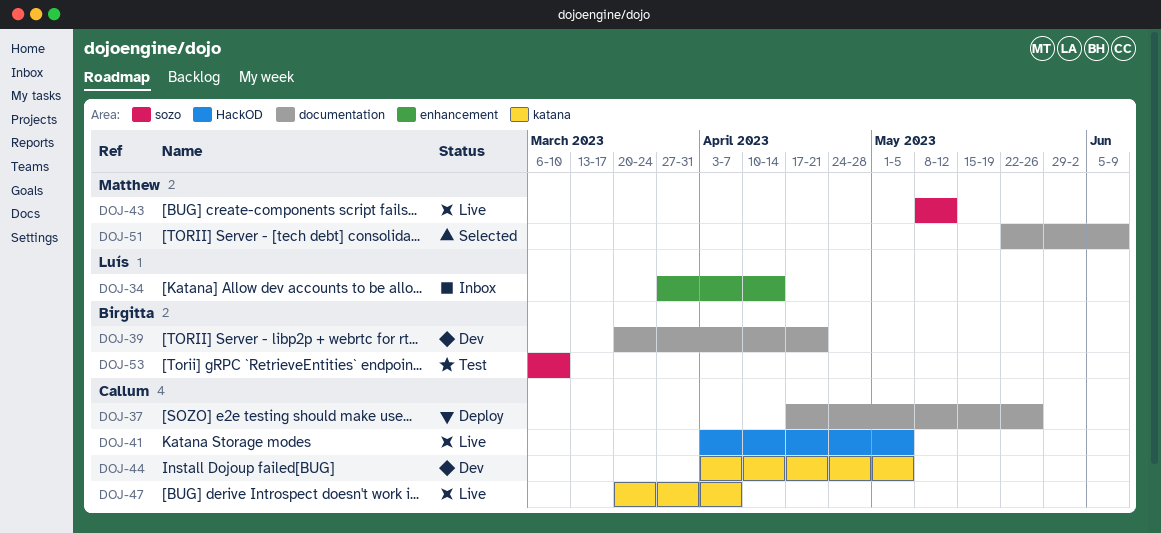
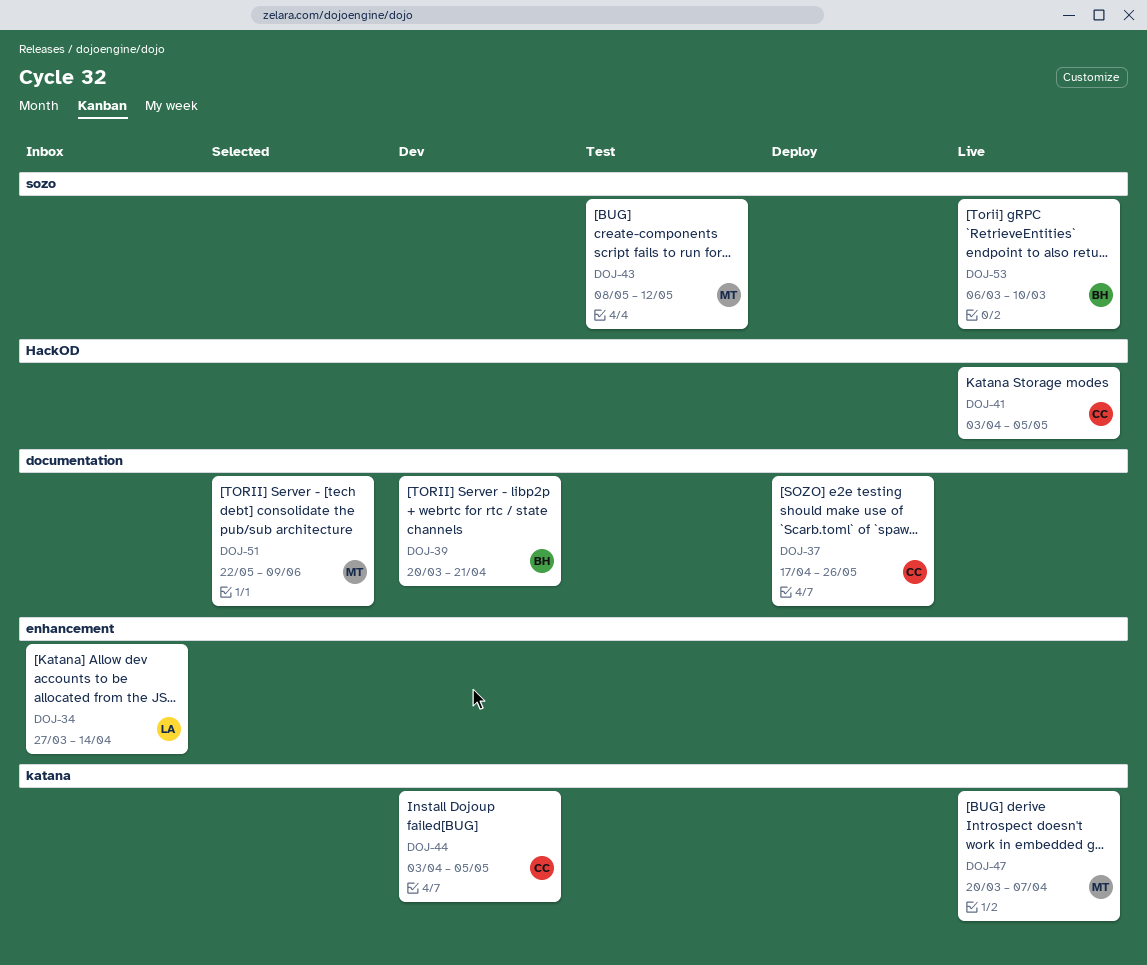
DOJ-43, status: Live -> Test
DOJ-47, owner: Callum -> Matthew
DOJ-53, status: Test -> Live

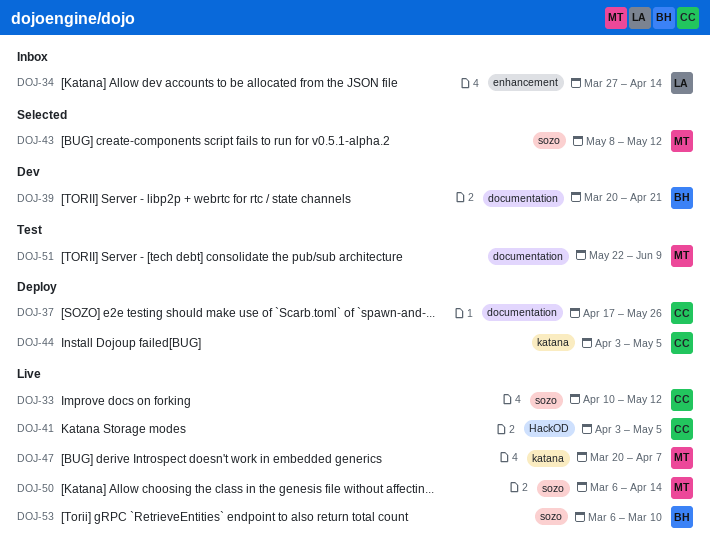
DOJ-33: none -> present
DOJ-43, status: Test -> Selected
DOJ-44, status: Dev -> Deploy
DOJ-50: none -> present
DOJ-51, status: Selected -> Test

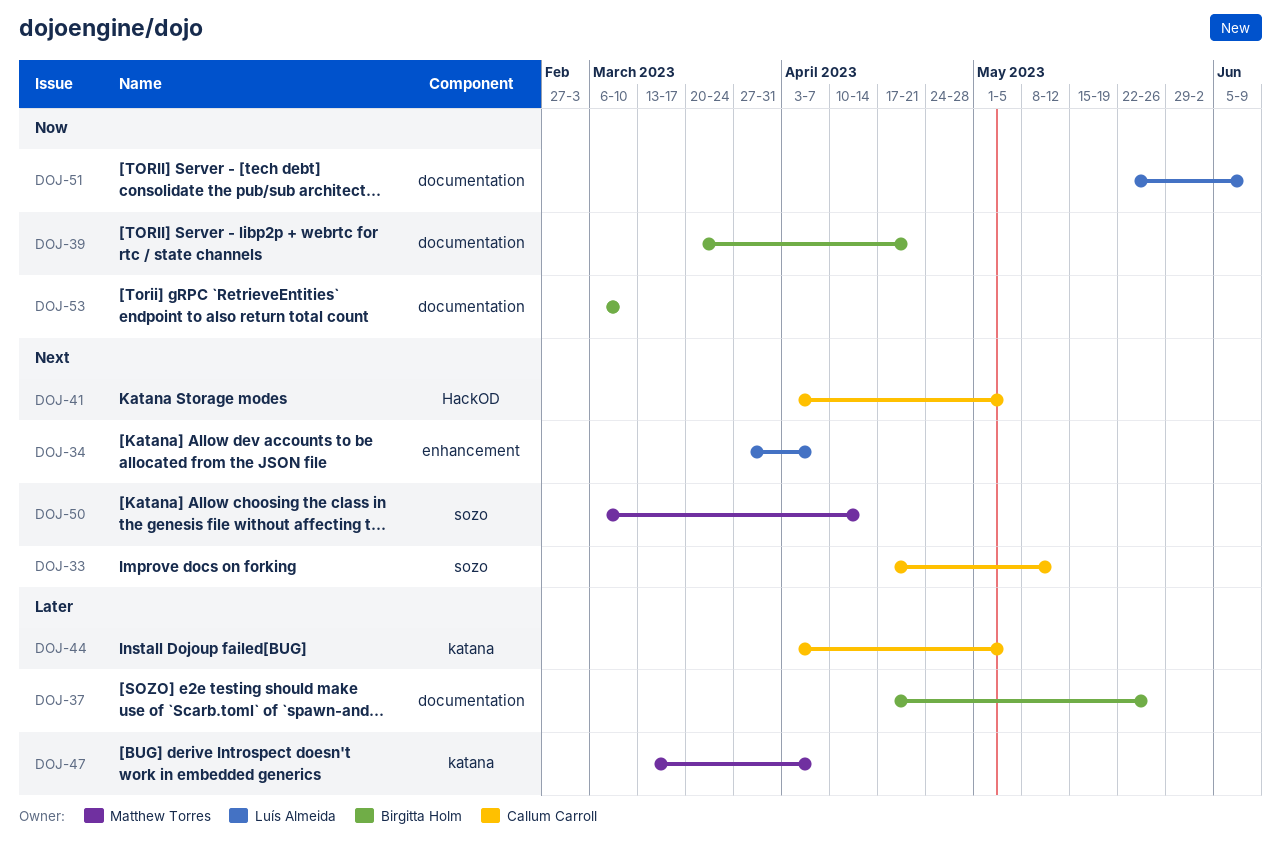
DOJ-33, start: Apr 10 -> Apr 17
DOJ-34, due: Apr 14 -> Apr 7
DOJ-37, owner: Callum Carroll -> Birgitta Holm
DOJ-43: present -> none
DOJ-47, start: Mar 20 -> Mar 13
DOJ-51, owner: Matthew Torres -> Luís Almeida
DOJ-53, label: sozo -> documentation

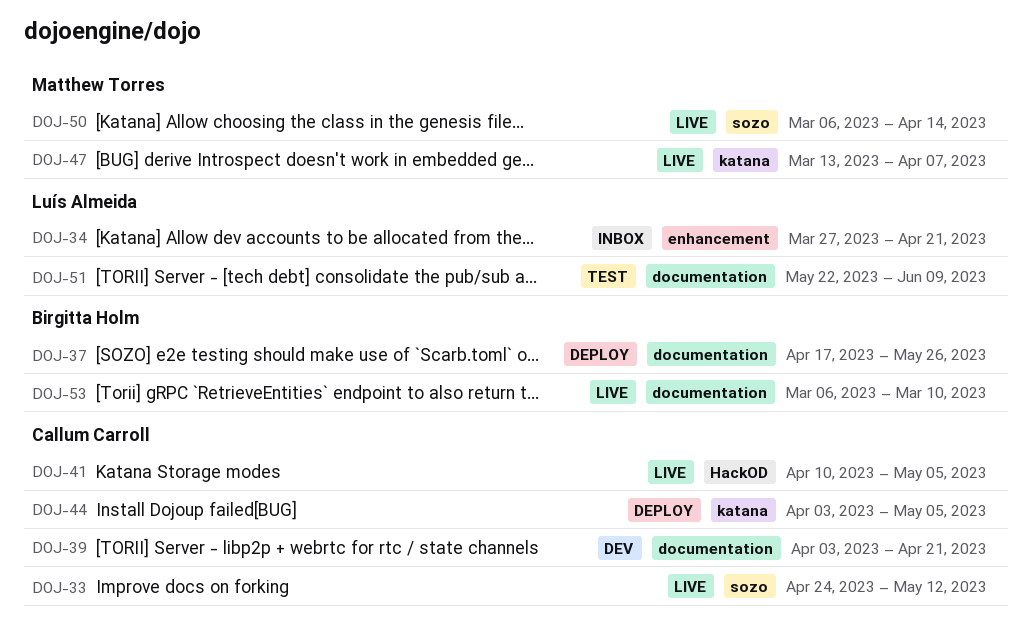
DOJ-33, start: Apr 17 -> Apr 24
DOJ-34, due: Apr 7 -> Apr 21
DOJ-39, owner: Birgitta Holm -> Callum Carroll
DOJ-39, start: Mar 20 -> Apr 3
DOJ-41, start: Apr 3 -> Apr 10

